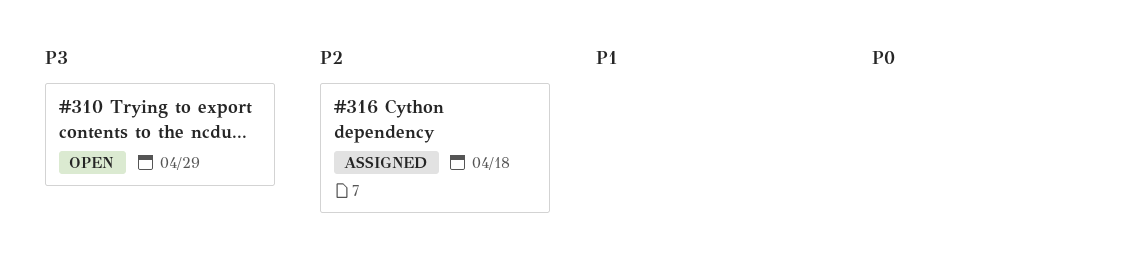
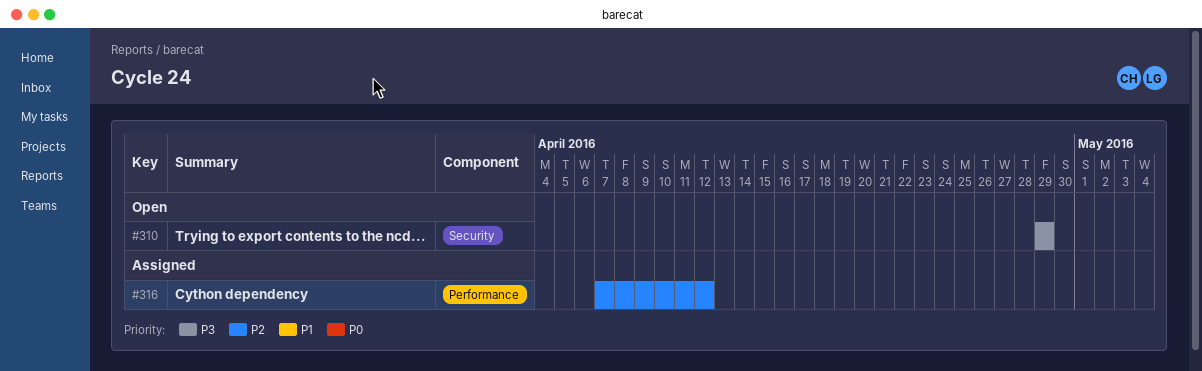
#316, due: Apr 18 -> Apr 12

